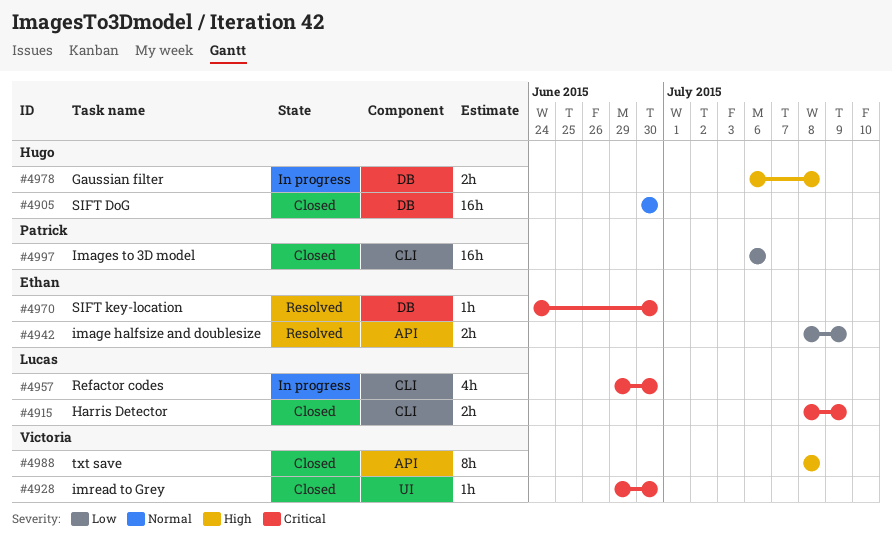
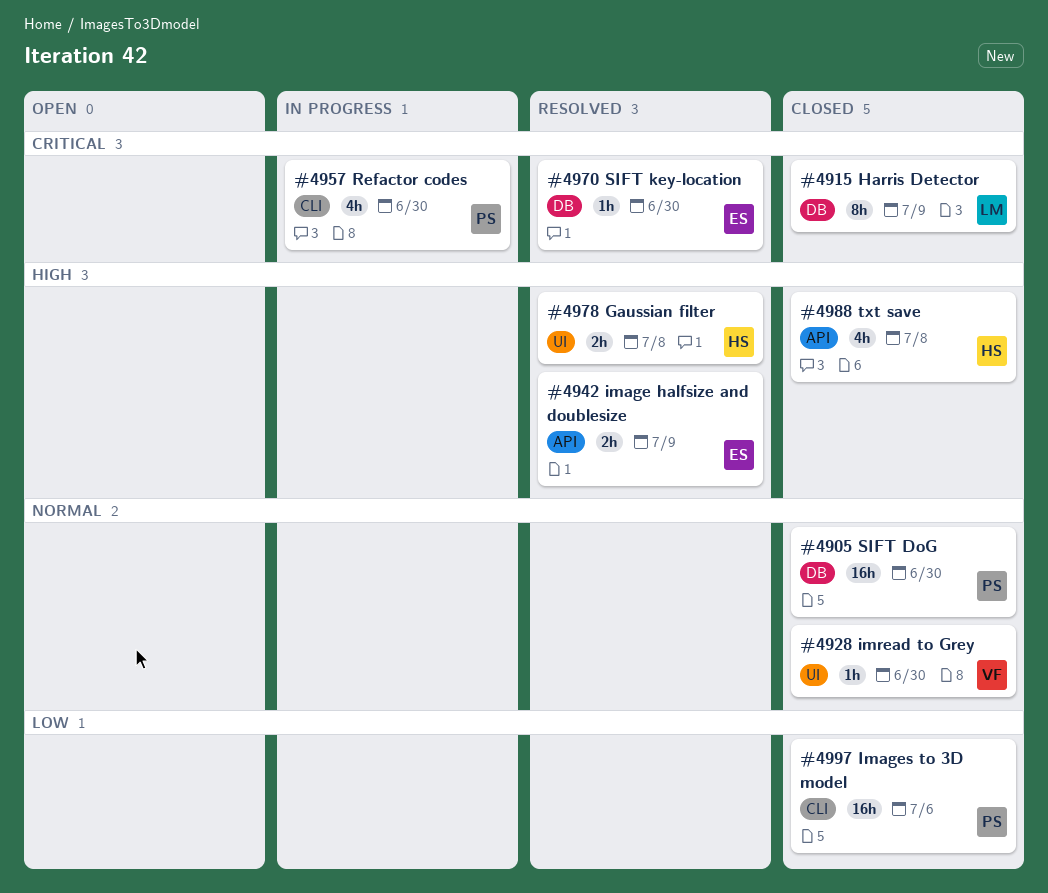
#4905, owner: Hugo -> Patrick
#4915, label: CLI -> DB
#4915, estimate: 2h -> 8h
#4928, priority: Critical -> Normal
#4942, priority: Low -> High
#4957, owner: Lucas -> Patrick
#4978, status: In progress -> Resolved
#4978, label: DB -> UI
#4988, owner: Victoria -> Hugo
#4988, estimate: 8h -> 4h

